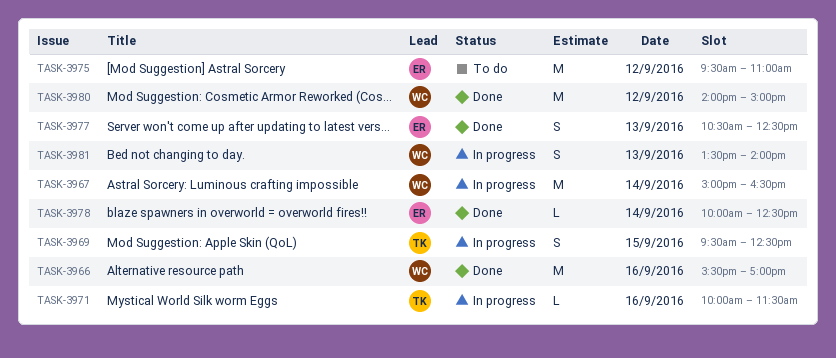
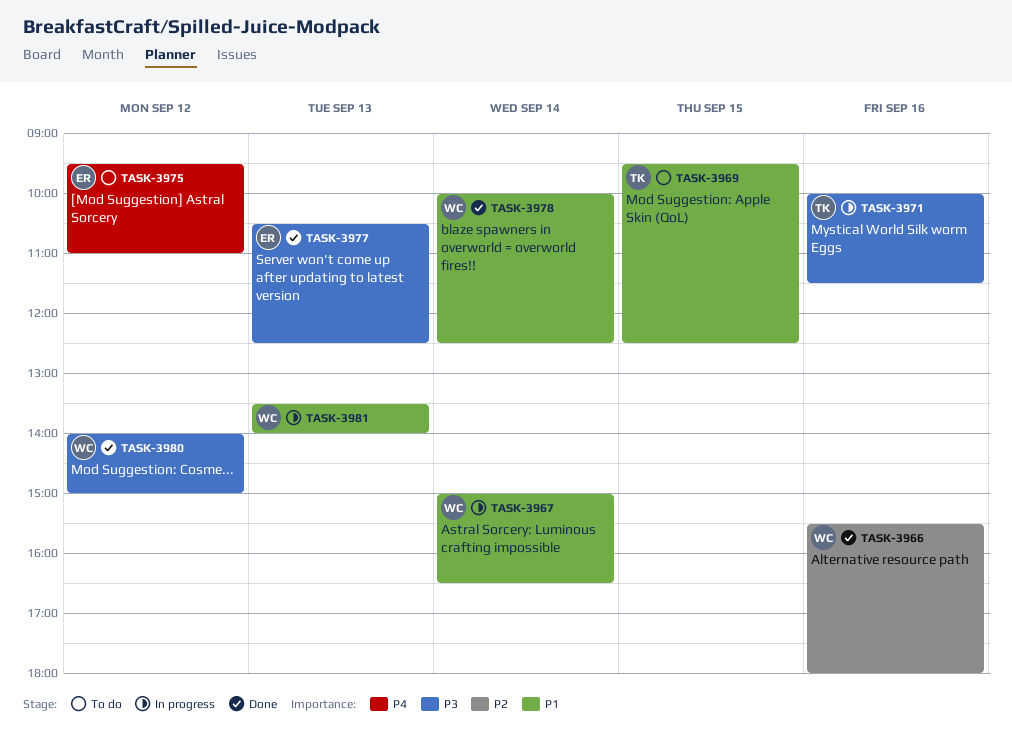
TASK-3966, ends: 17:00 -> 18:00
TASK-3969, status: In progress -> To do
TASK-3978, owner: ER -> WC

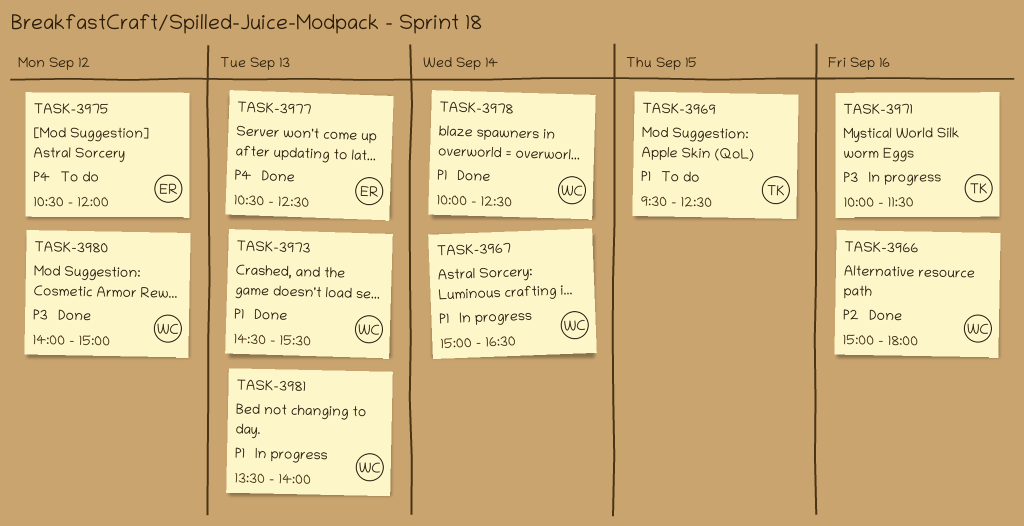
TASK-3966, begins: 15:30 -> 15:00
TASK-3973: none -> present
TASK-3975, begins: 09:30 -> 10:30
TASK-3975, ends: 11:00 -> 12:00
TASK-3977, priority: P3 -> P4

